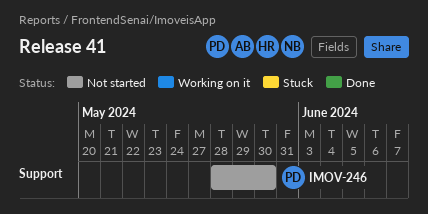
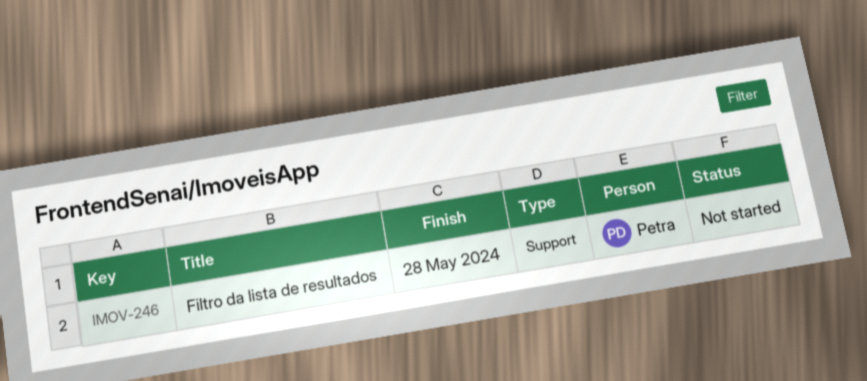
IMOV-246, due: May 30 -> May 28

